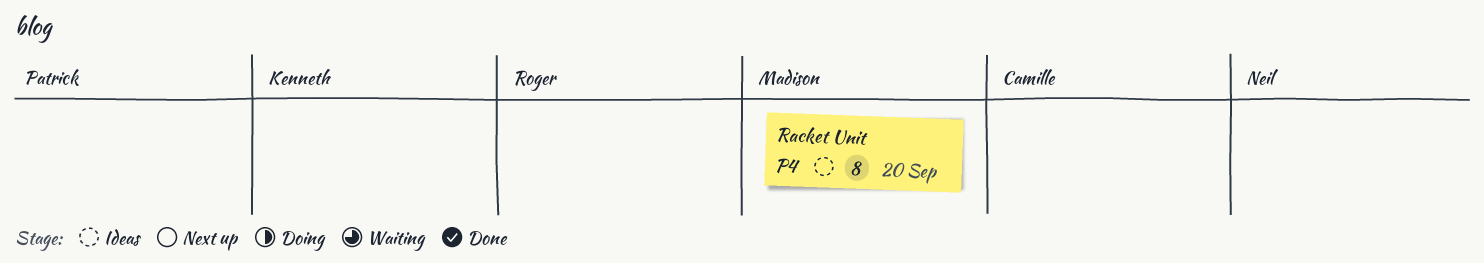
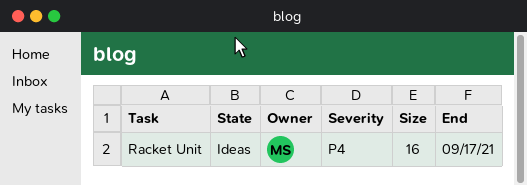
Racket Unit, estimate: 8 -> 16
Racket Unit, due: Sep 20 -> Sep 17

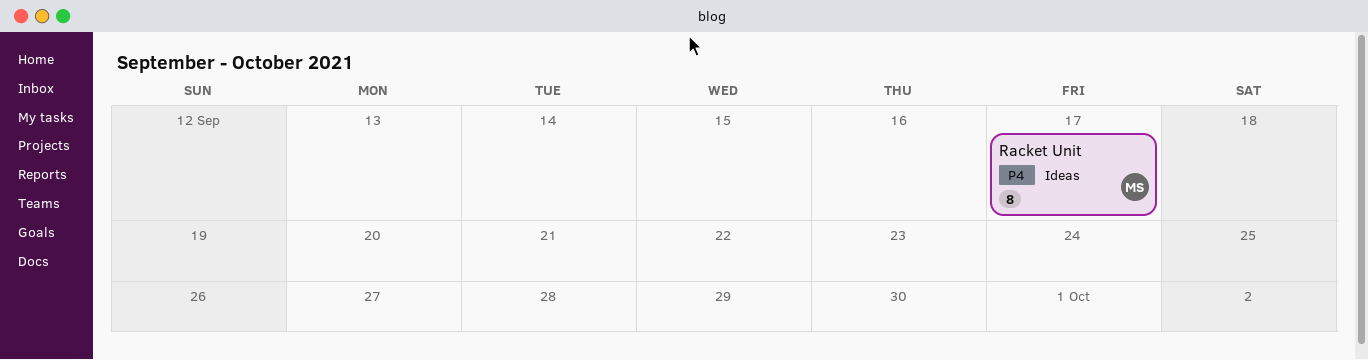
Racket Unit, estimate: 16 -> 8

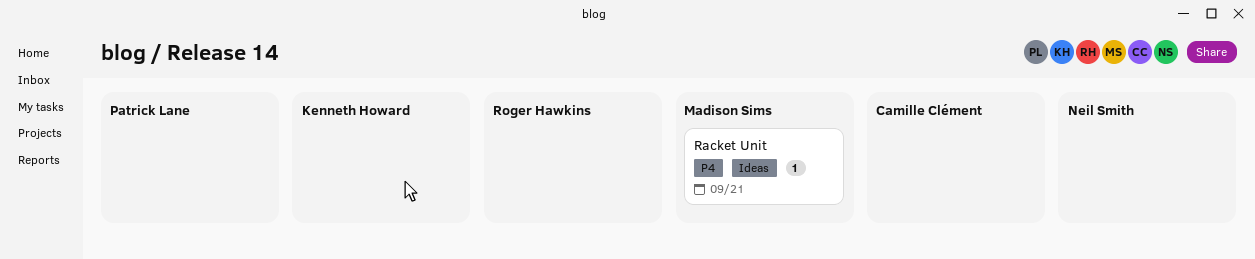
Racket Unit, estimate: 8 -> 1
Racket Unit, due: Sep 17 -> Sep 21

